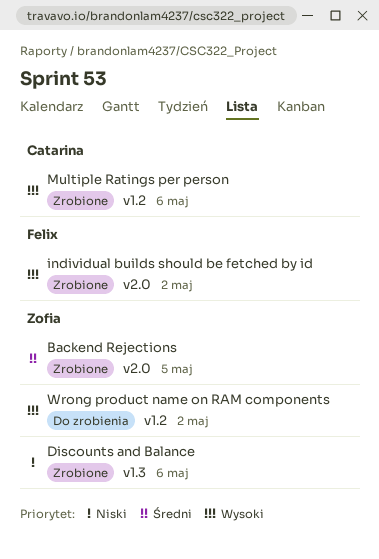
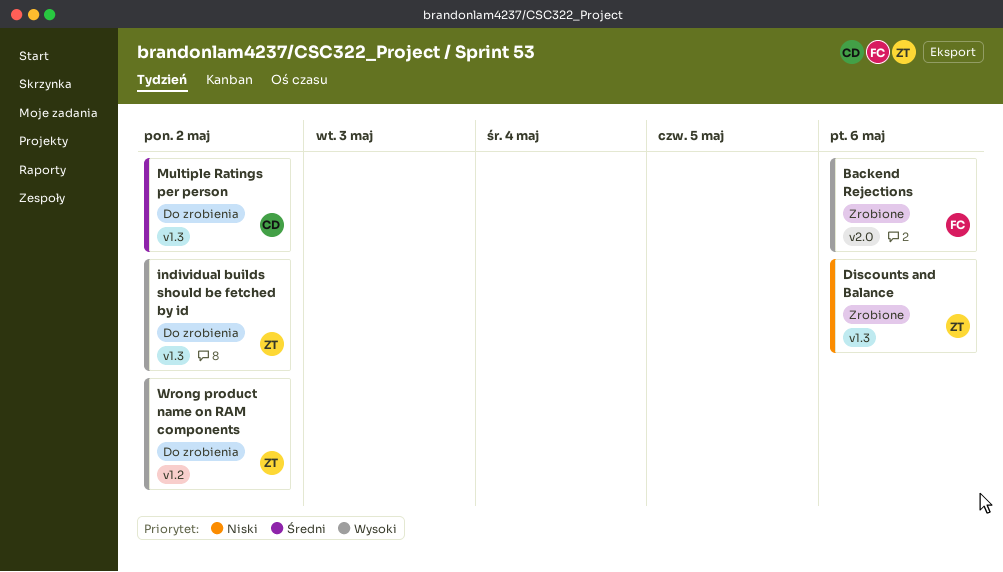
Backend Rejections, owner: Zofia -> Felix
Backend Rejections, priority: Średni -> Wysoki
Backend Rejections, due: May 5 -> May 6
individual builds should be fetched by id, status: Zrobione -> Do zrobienia
individual builds should be fetched by id, owner: Felix -> Zofia
individual builds should be fetched by id, label: v2.0 -> v1.3
Multiple Ratings per person, status: Zrobione -> Do zrobienia
Multiple Ratings per person, priority: Wysoki -> Średni
Multiple Ratings per person, label: v1.2 -> v1.3
Multiple Ratings per person, due: May 6 -> May 2

